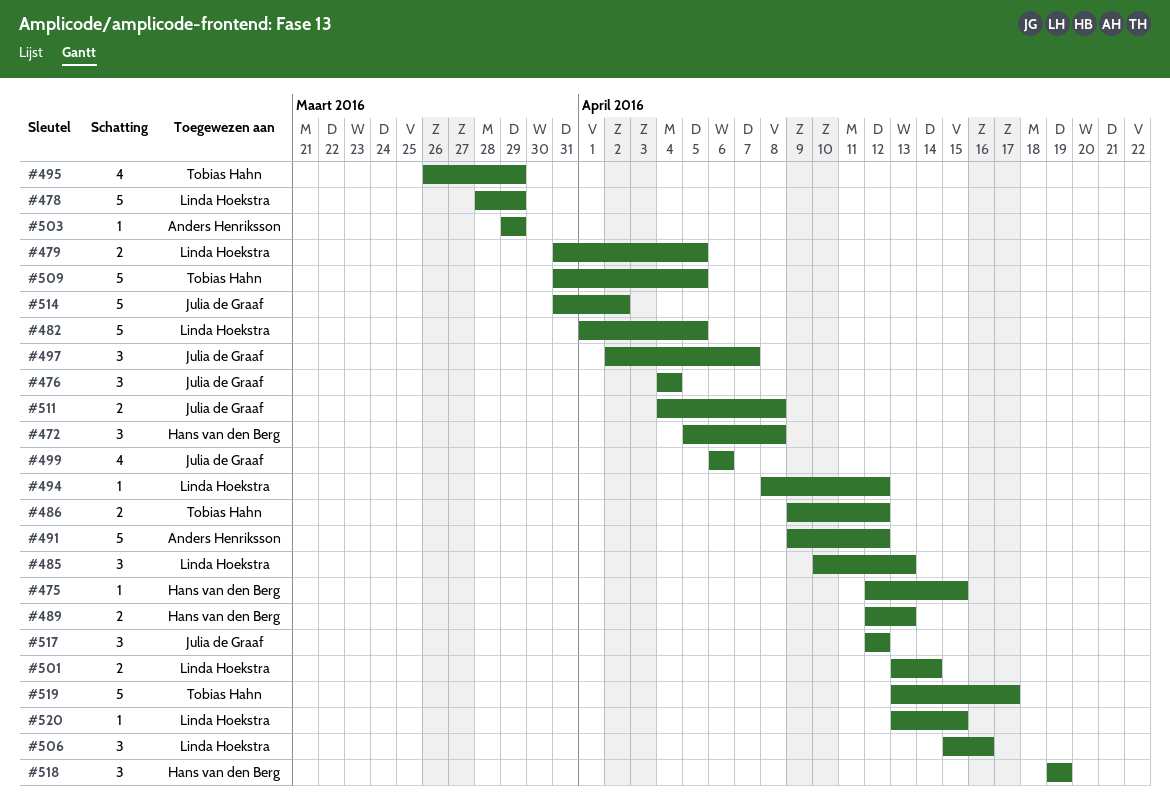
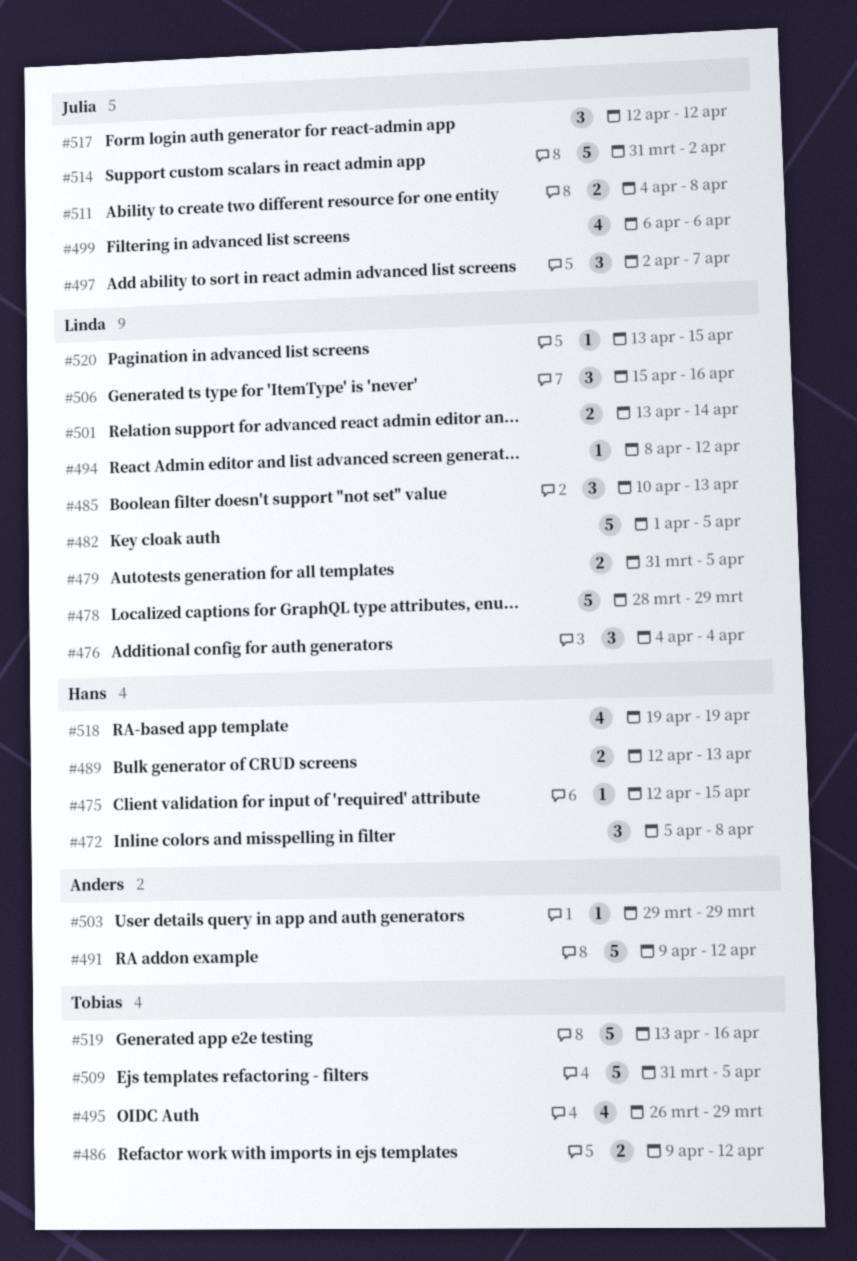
#476, owner: Julia de Graaf -> Linda Hoekstra
#518, estimate: 3 -> 4
#519, due: Apr 17 -> Apr 16

